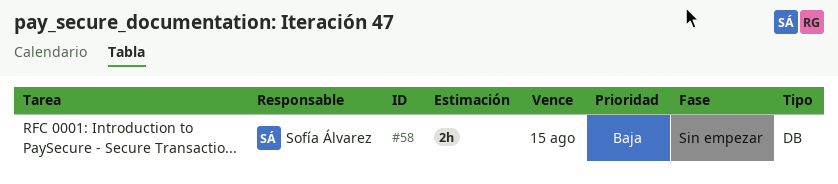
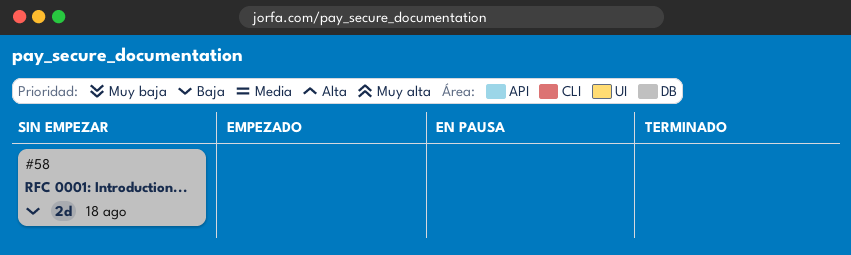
#58, estimate: 2h -> 2d
#58, due: Aug 15 -> Aug 18

